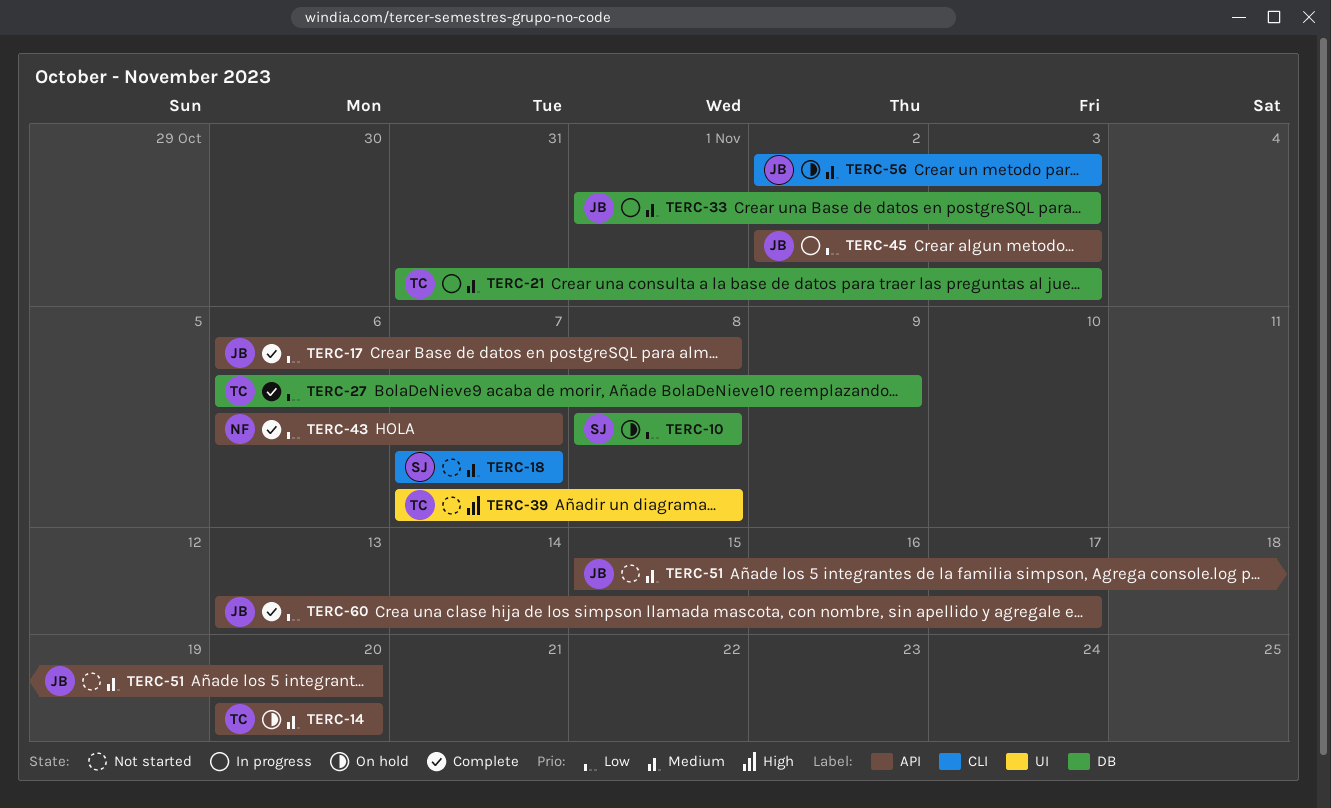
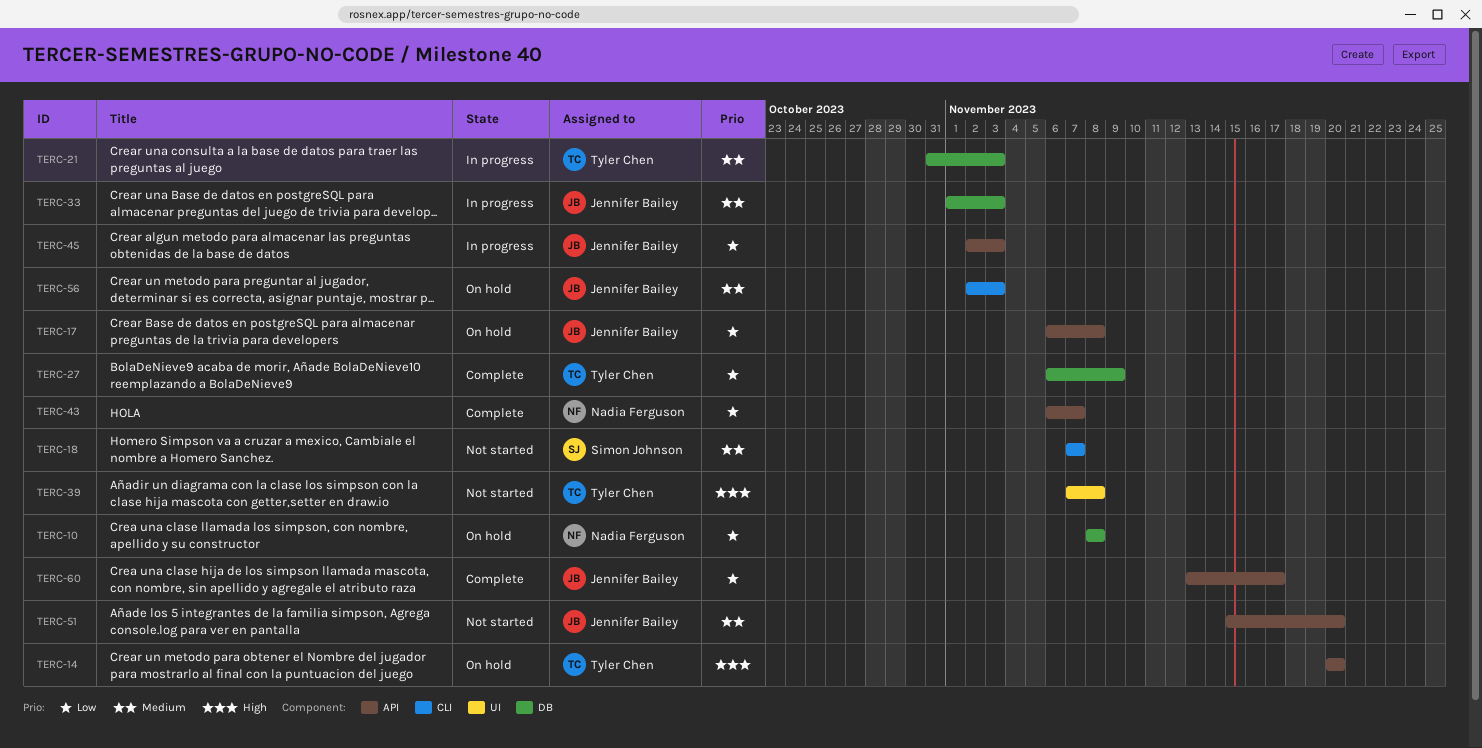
TERC-10, owner: Simon Johnson -> Nadia Ferguson
TERC-14, priority: Medium -> High
TERC-17, status: Complete -> On hold

